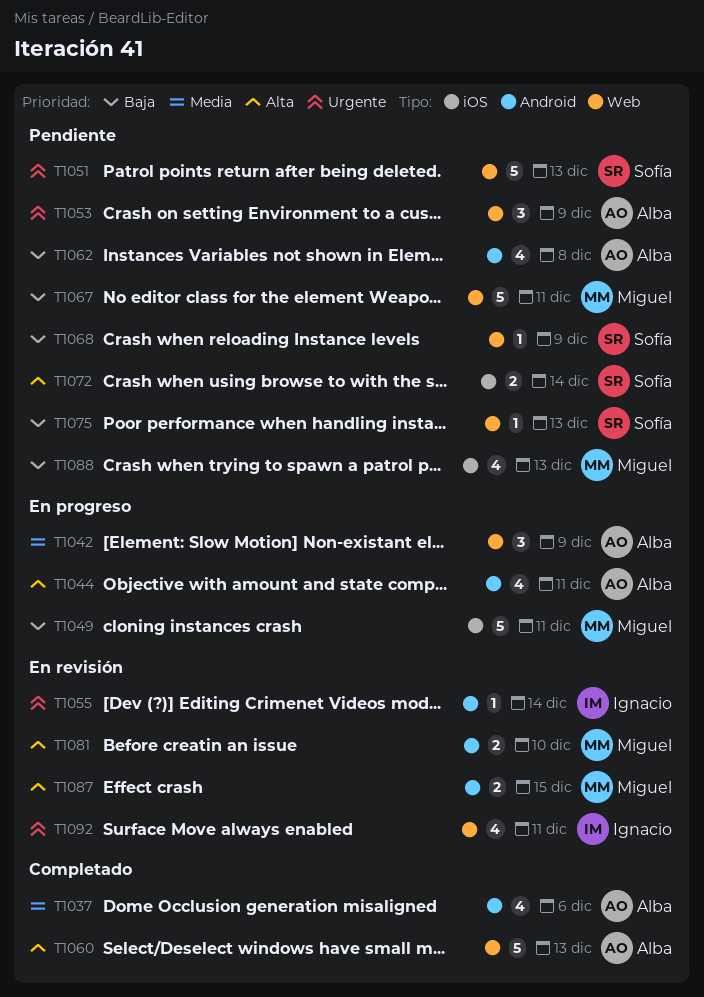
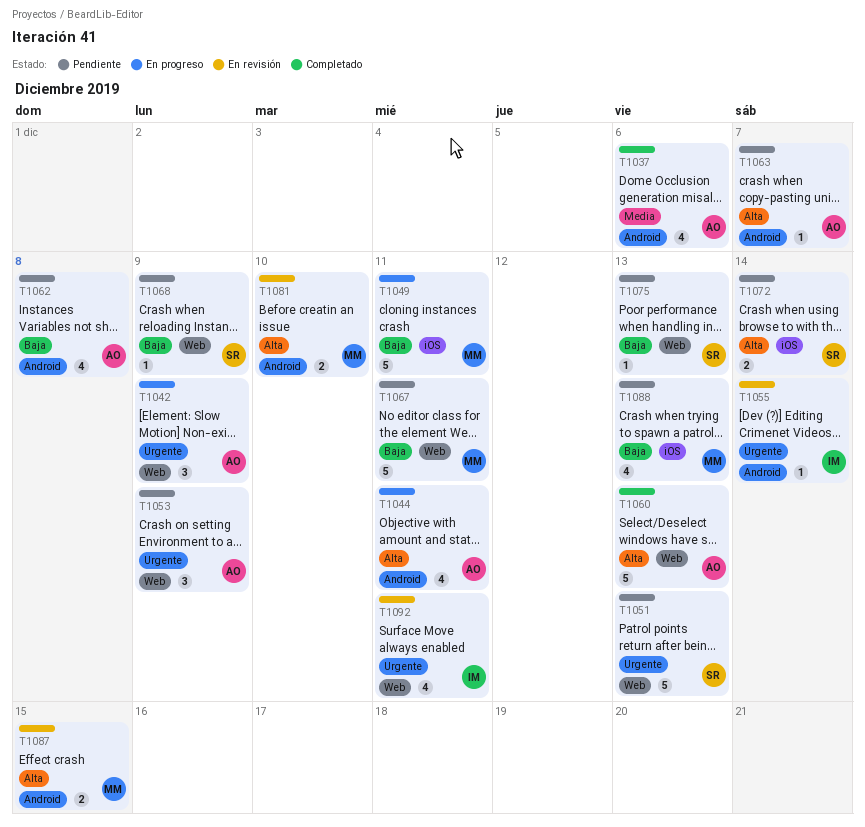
T1042, priority: Media -> Urgente
T1063: none -> present

